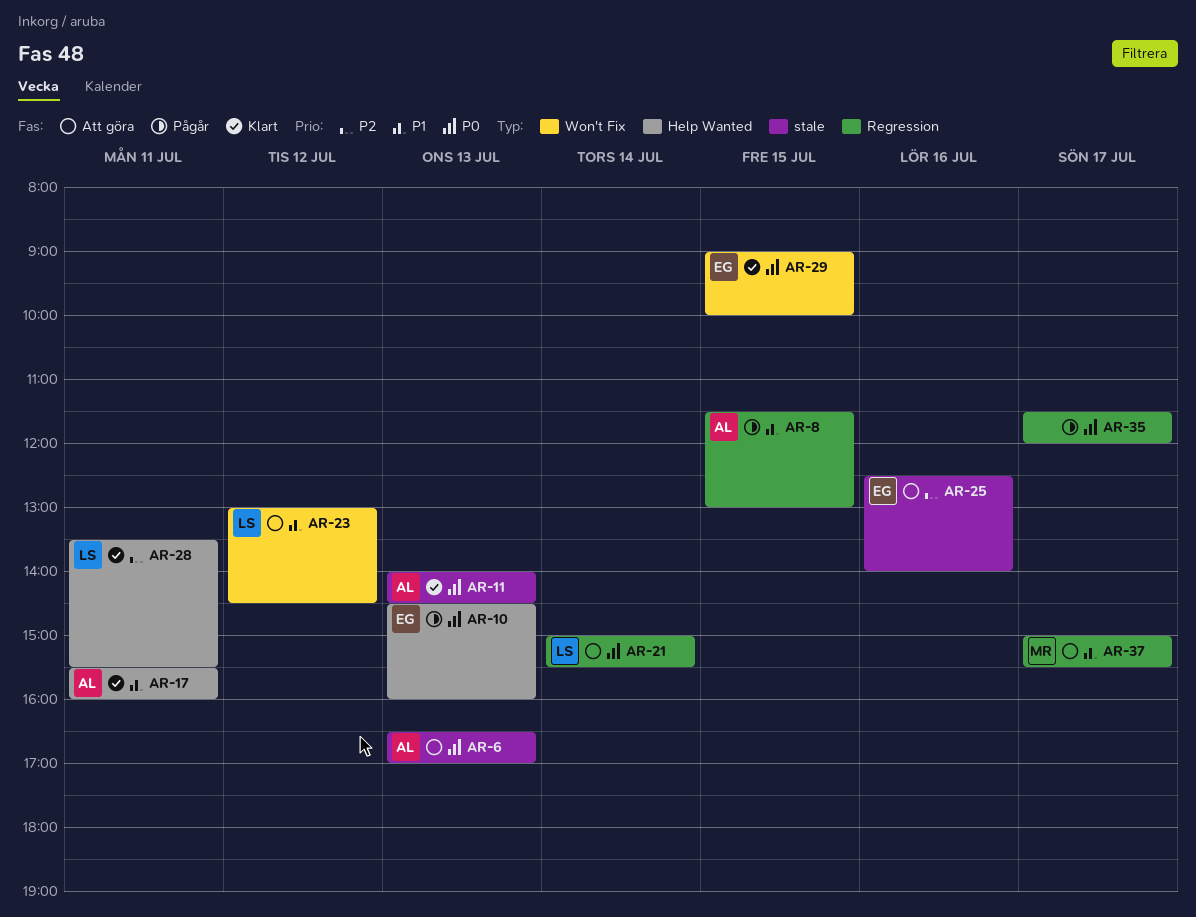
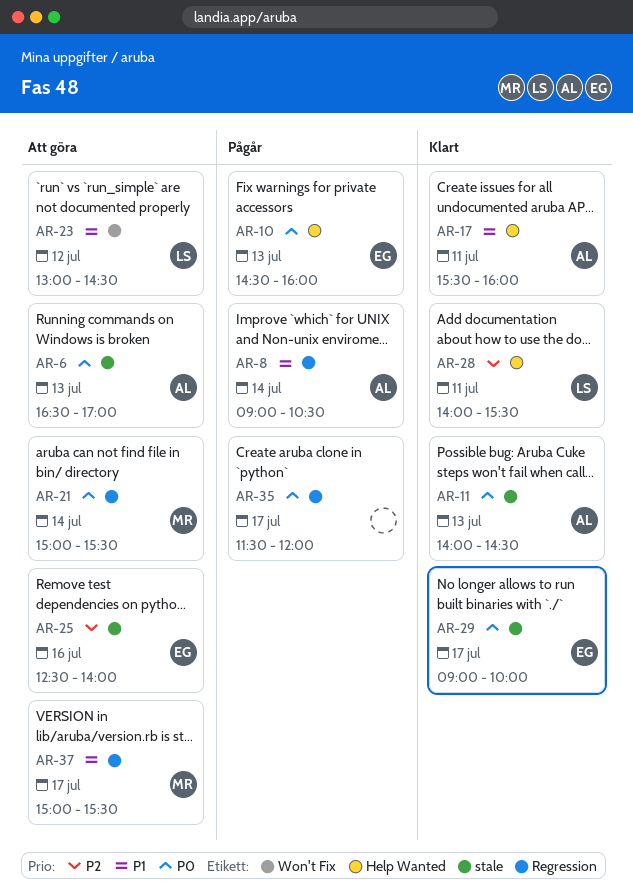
AR-8, day: Jul 15 -> Jul 14
AR-8, begins: 11:30 -> 09:00
AR-8, ends: 13:00 -> 10:30
AR-21, owner: LS -> MR
AR-28, begins: 13:30 -> 14:00
AR-29, label: Won't Fix -> stale
AR-29, day: Jul 15 -> Jul 17

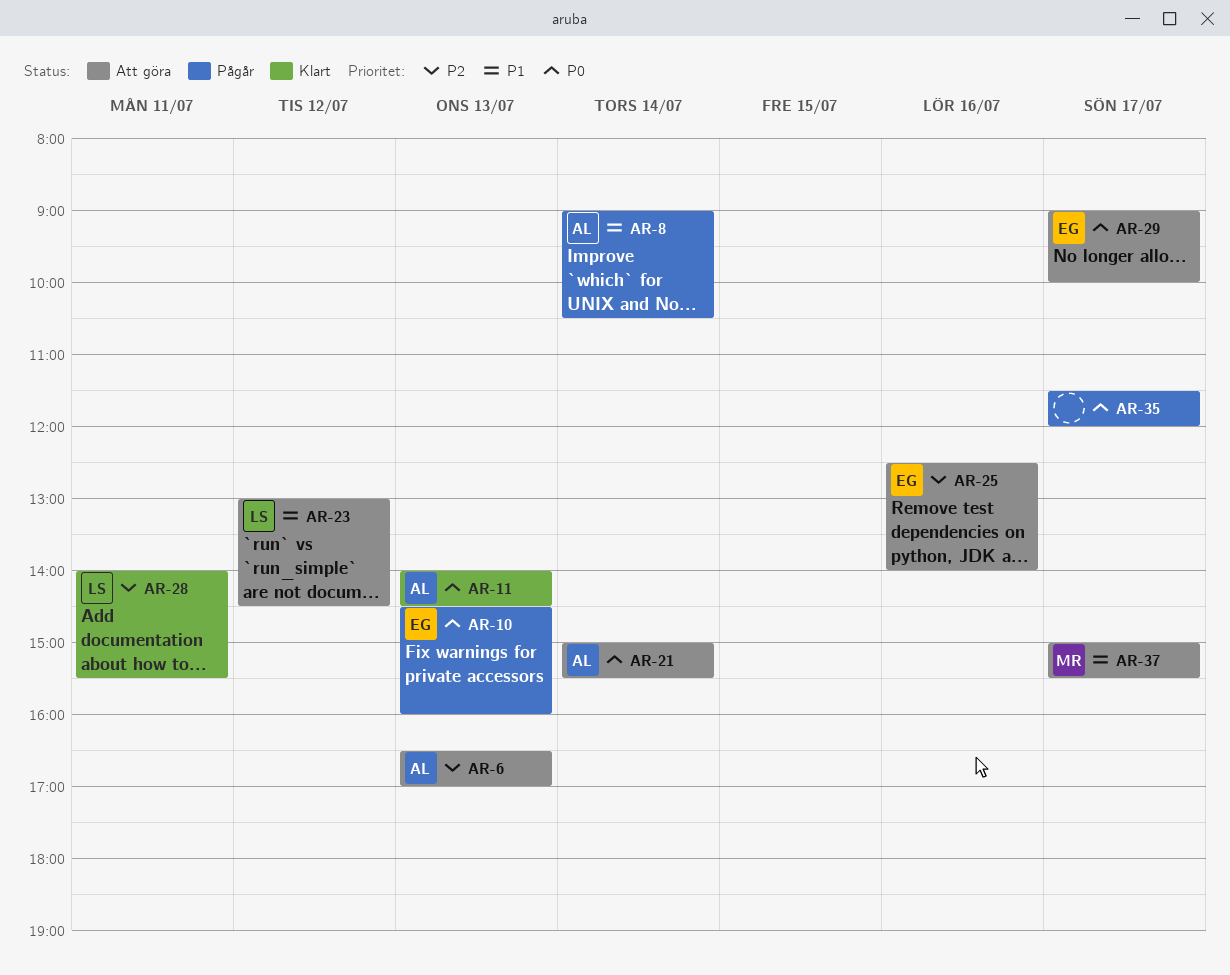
AR-6, priority: P0 -> P2
AR-17: present -> none
AR-21, owner: MR -> AL
AR-29, status: Klart -> Att göra

